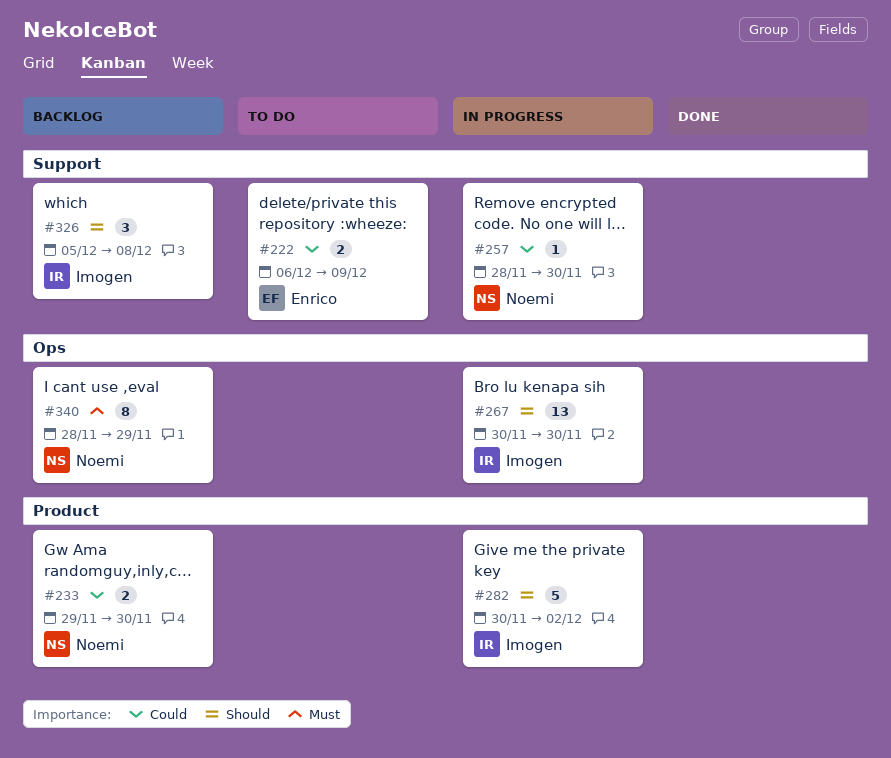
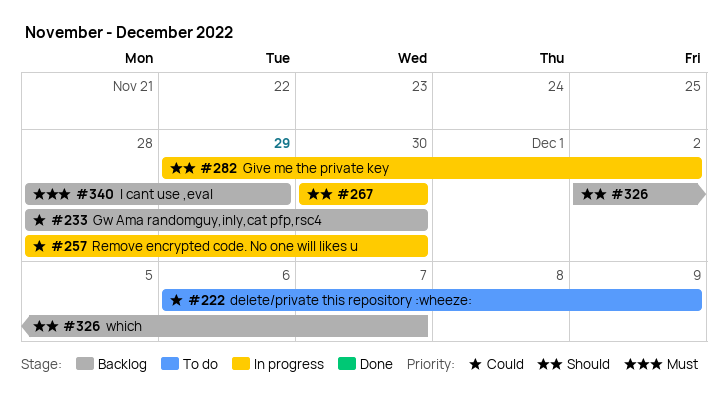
#233, start: Nov 29 -> Nov 28
#282, start: Nov 30 -> Nov 29
#326, start: Dec 5 -> Dec 2
#326, due: Dec 8 -> Dec 7

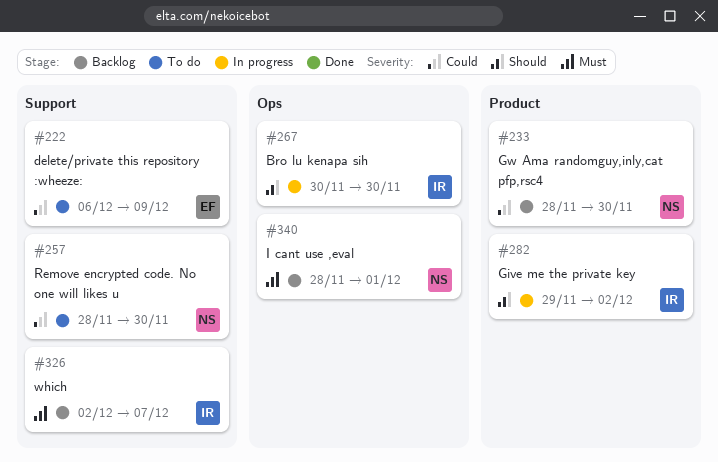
#257, status: In progress -> To do
#326, priority: Should -> Must
#340, due: Nov 29 -> Dec 1

